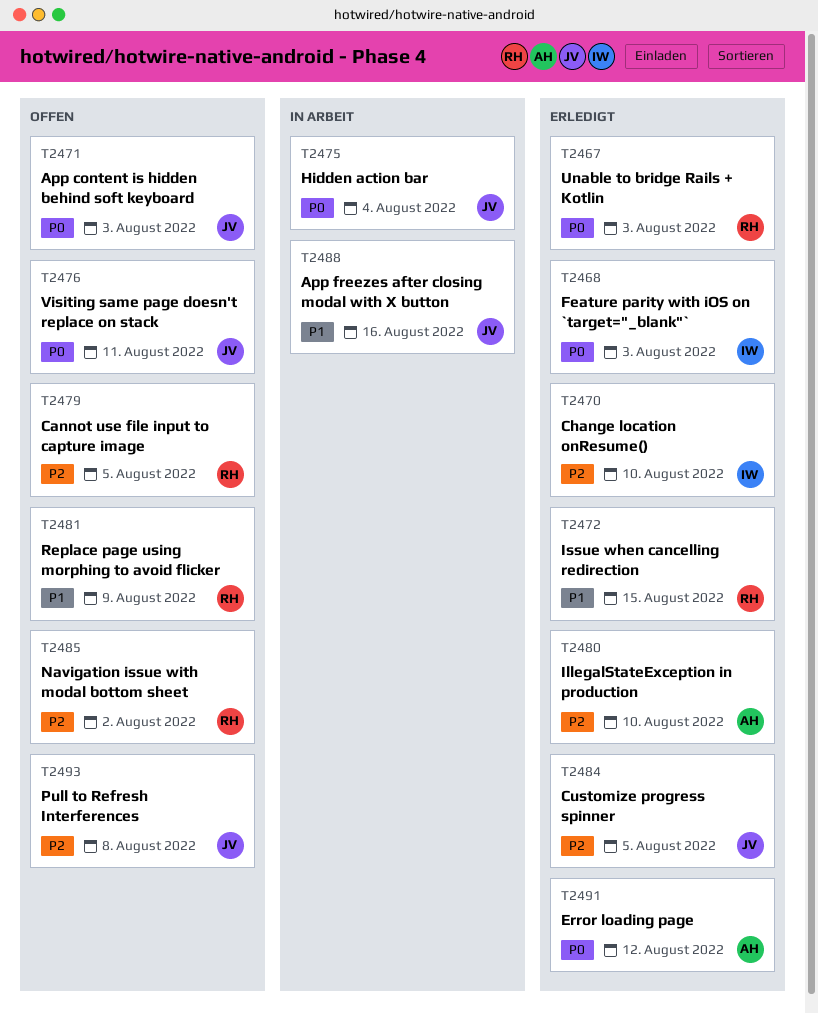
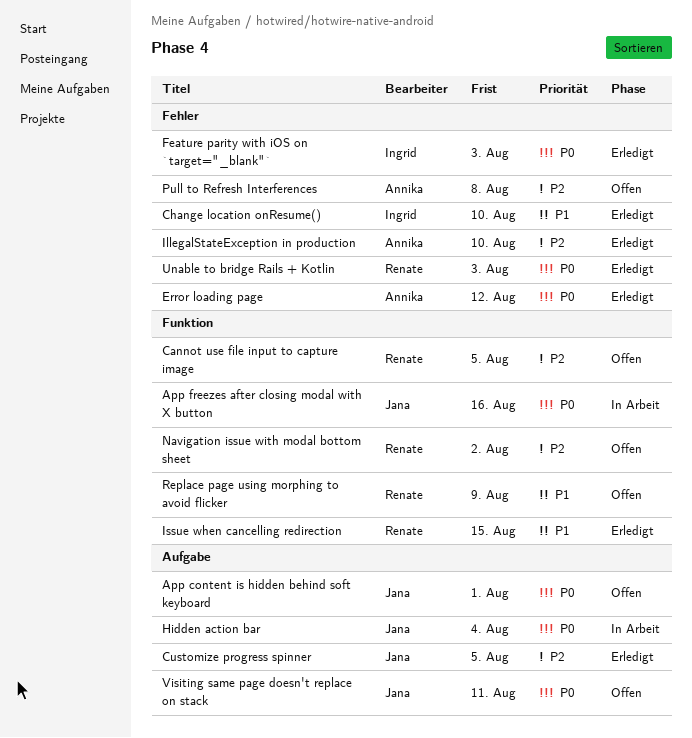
App content is hidden behind soft keyboard, due: Aug 3 -> Aug 1
App freezes after closing modal with X button, priority: P1 -> P0
Change location onResume(), priority: P2 -> P1
Pull to Refresh Interferences, owner: Jana -> Annika

